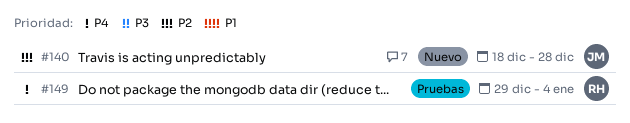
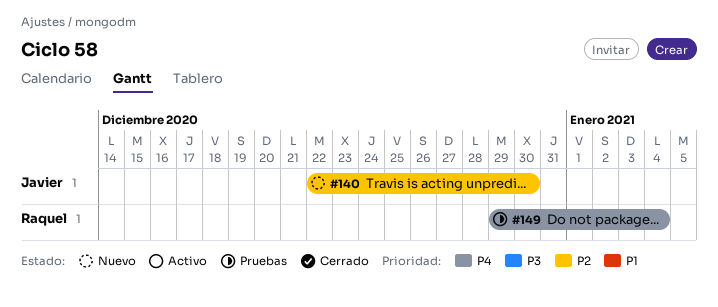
#140, start: Dec 18 -> Dec 22
#140, due: Dec 28 -> Dec 30

